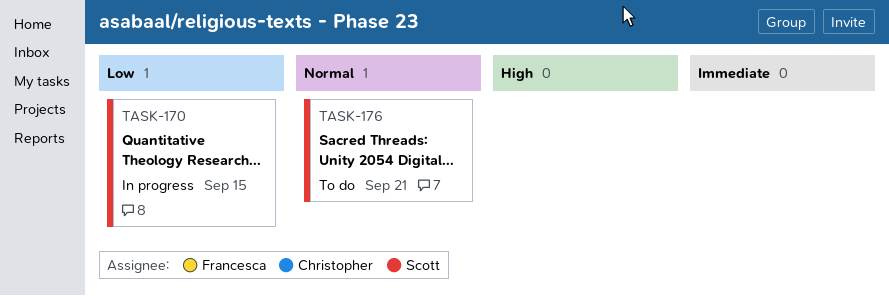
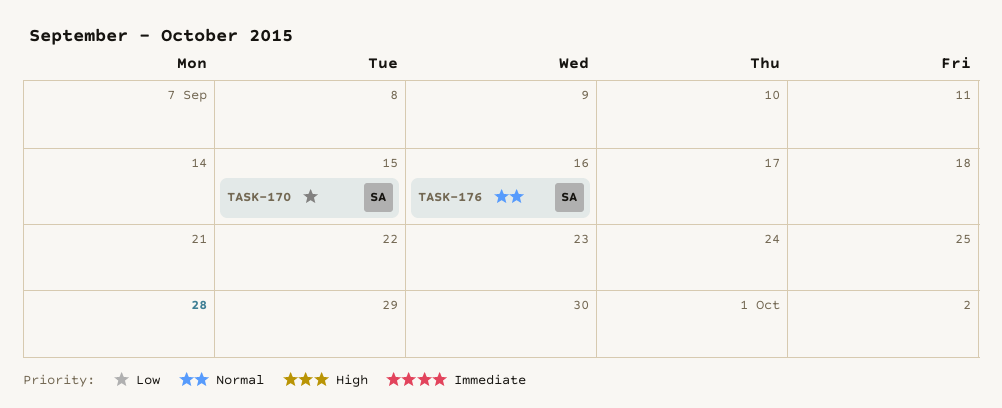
TASK-176, due: Sep 21 -> Sep 16

